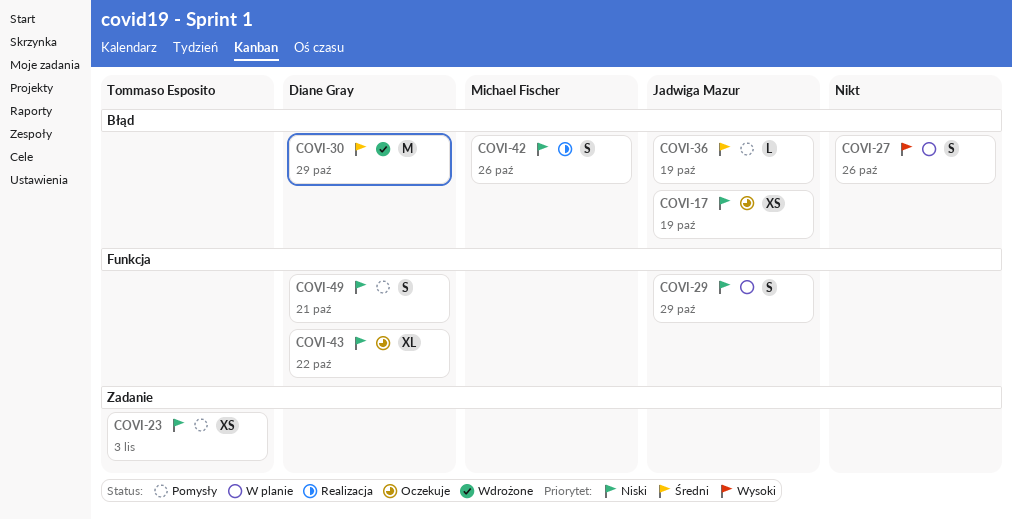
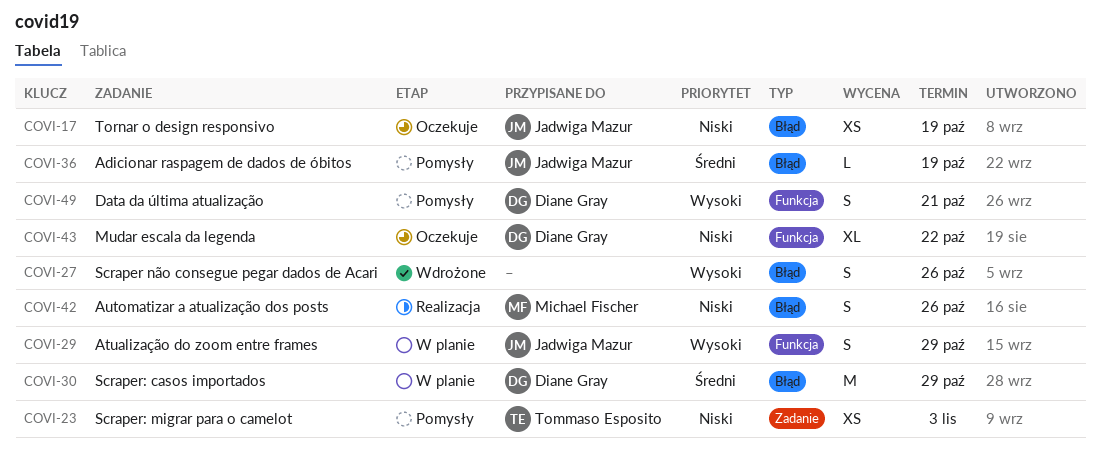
COVI-27, status: W planie -> Wdrożone
COVI-29, priority: Niski -> Wysoki
COVI-30, status: Wdrożone -> W planie
COVI-49, priority: Niski -> Wysoki

